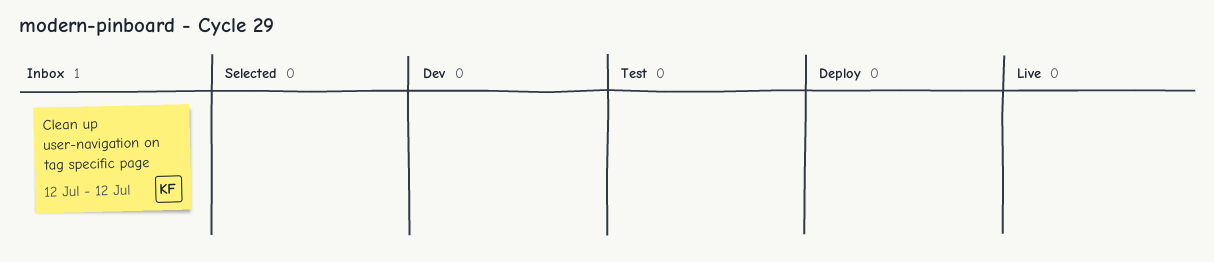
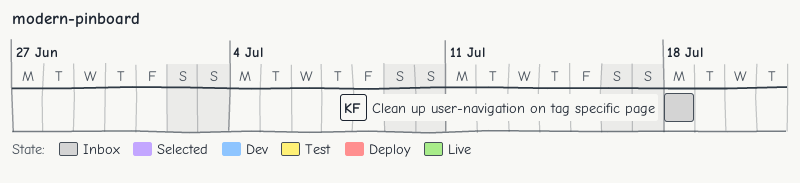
Clean up user-navigation on tag specific page, start: Jul 12 -> Jul 18
Clean up user-navigation on tag specific page, due: Jul 12 -> Jul 18

